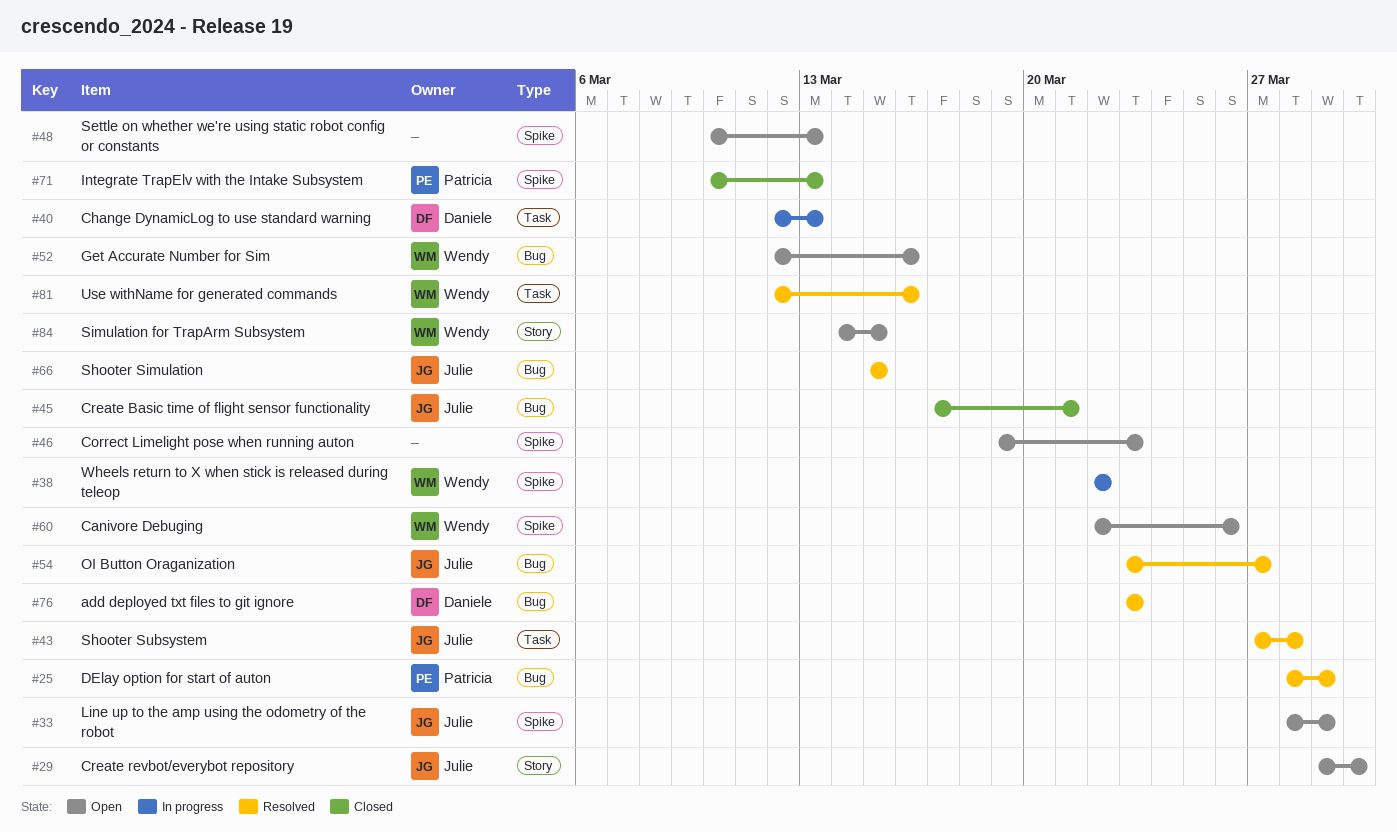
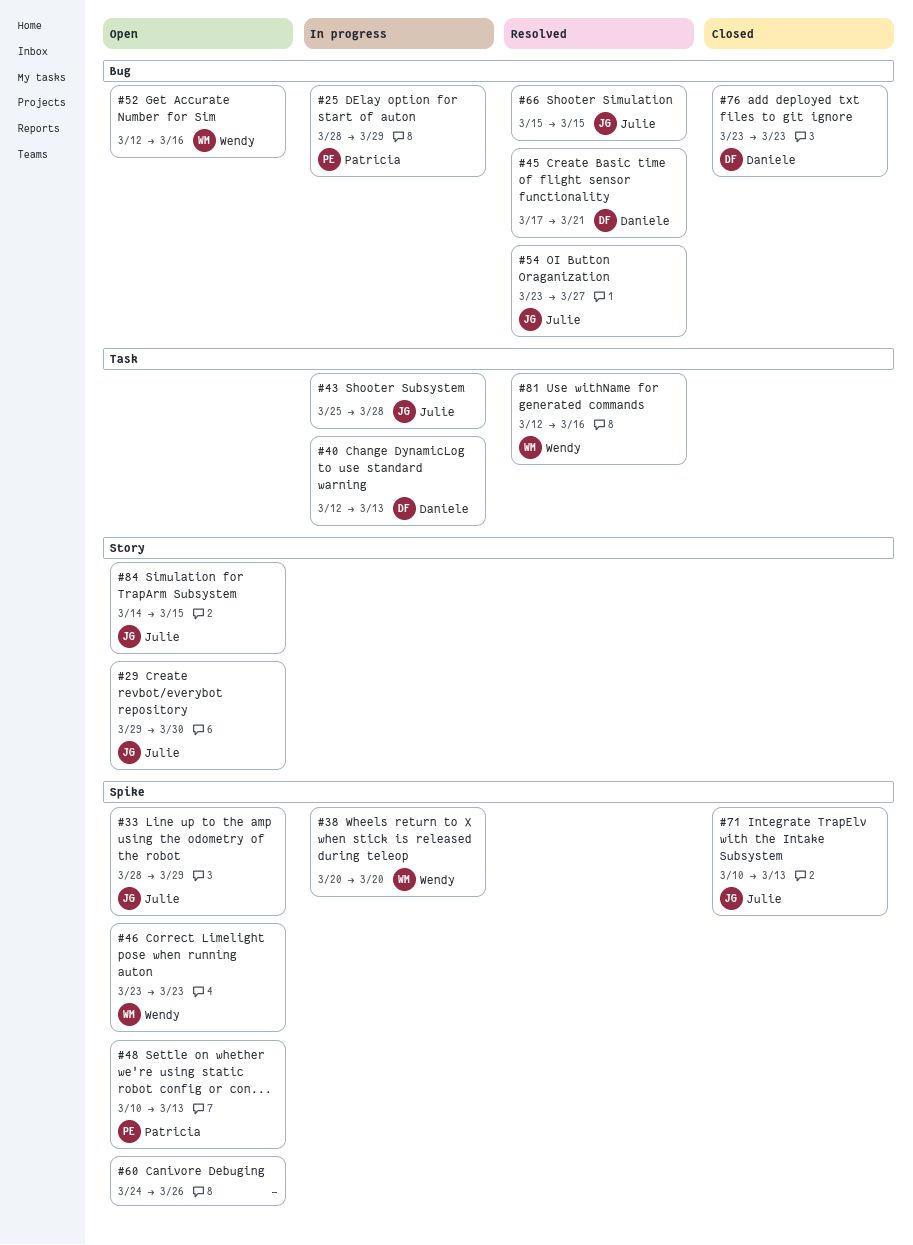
#25, status: Resolved -> In progress
#38, start: Mar 22 -> Mar 20
#38, due: Mar 22 -> Mar 20
#43, status: Resolved -> In progress
#43, start: Mar 27 -> Mar 25
#45, status: Closed -> Resolved
#45, owner: Julie -> Daniele
#46, owner: none -> Wendy
#46, start: Mar 19 -> Mar 23
#48, owner: none -> Patricia
#60, owner: Wendy -> none
#60, start: Mar 22 -> Mar 24
#71, owner: Patricia -> Julie
#76, status: Resolved -> Closed
#84, owner: Wendy -> Julie

